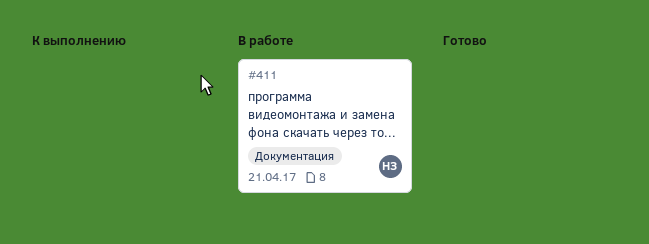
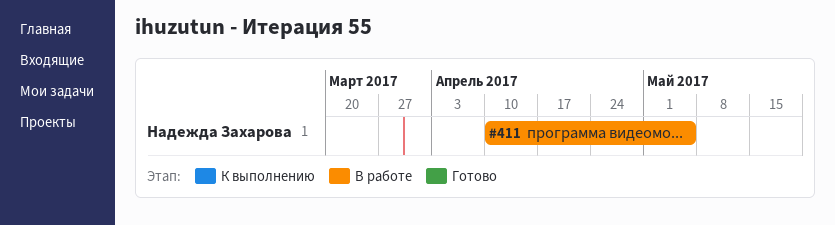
#411, due: Apr 21 -> May 5

